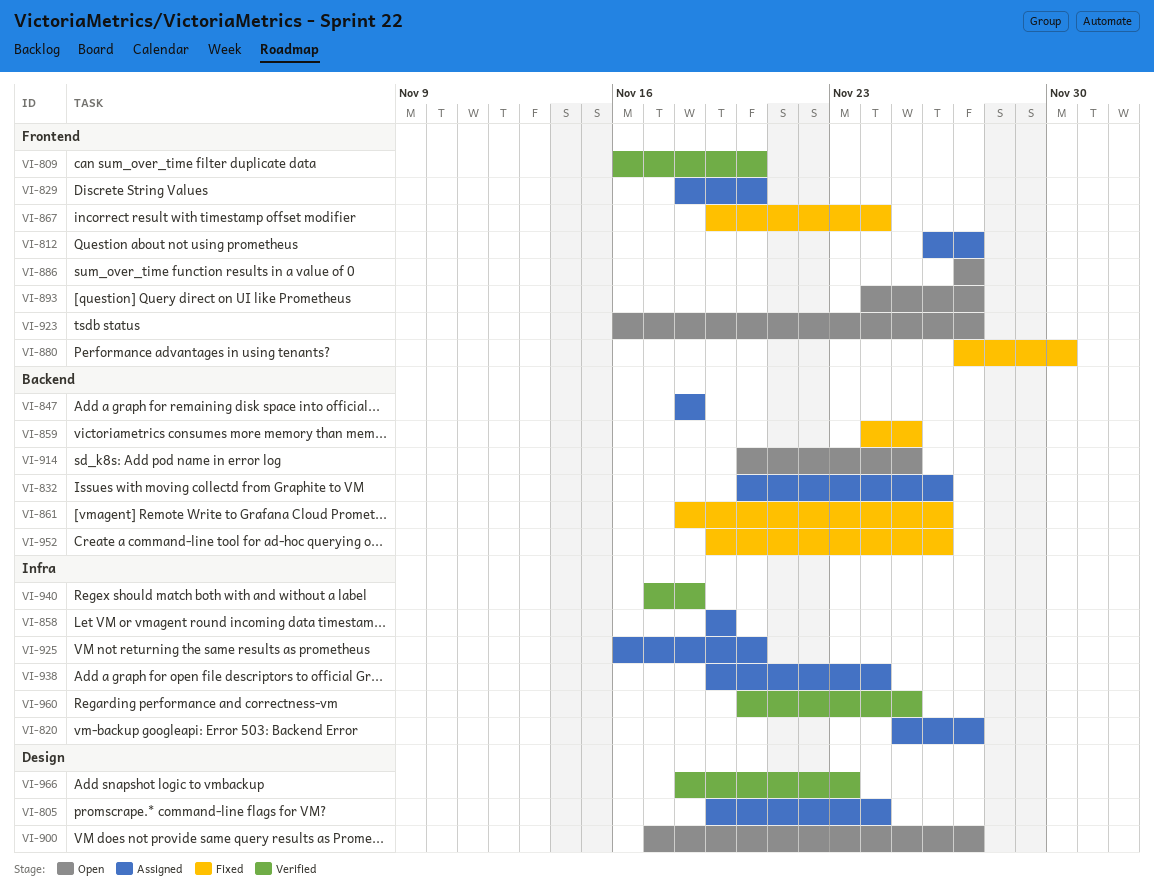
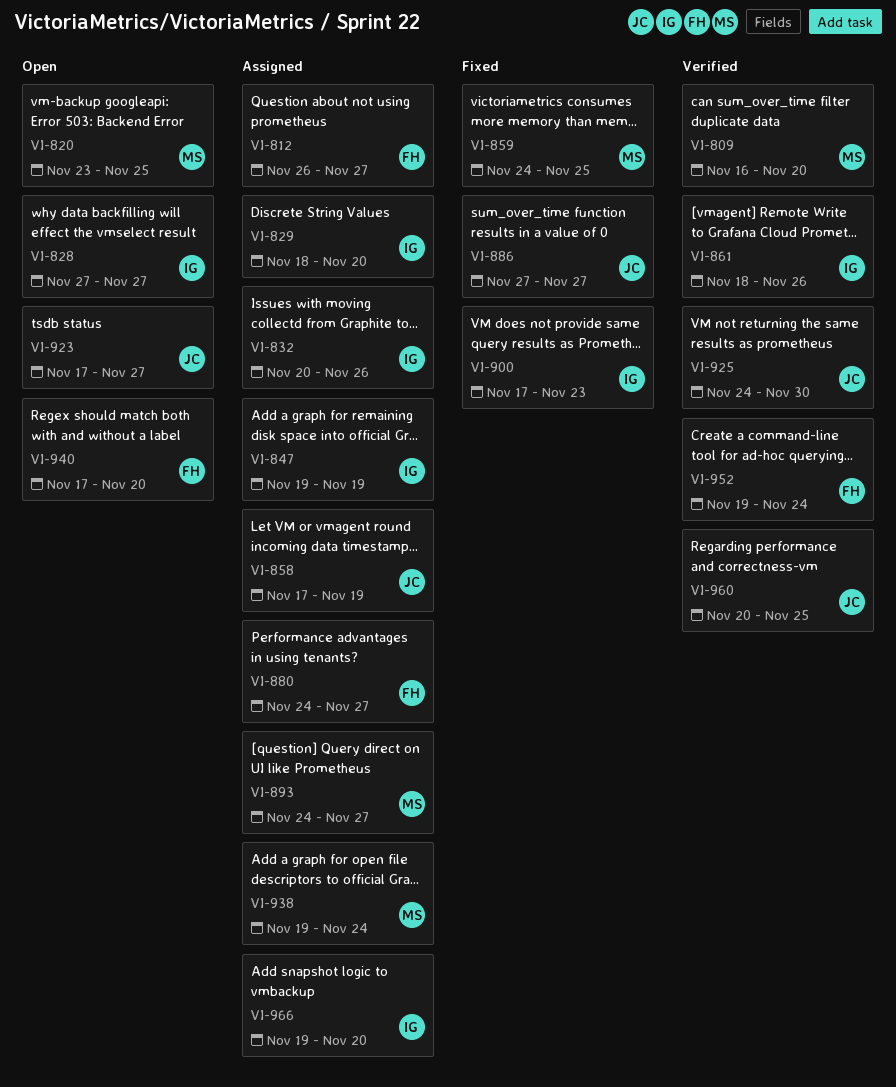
VI-805: present -> none
VI-820, status: Assigned -> Open
VI-820, start: Nov 25 -> Nov 23
VI-820, due: Nov 27 -> Nov 25
VI-828: none -> present
VI-847, start: Nov 18 -> Nov 19
VI-847, due: Nov 18 -> Nov 19
VI-858, start: Nov 19 -> Nov 17
VI-861, status: Fixed -> Verified
VI-867: present -> none
VI-880, status: Fixed -> Assigned
VI-880, start: Nov 27 -> Nov 24
VI-880, due: Nov 30 -> Nov 27
VI-886, status: Open -> Fixed
VI-893, status: Open -> Assigned
VI-900, status: Open -> Fixed
VI-900, due: Nov 27 -> Nov 23
VI-914: present -> none
VI-923, start: Nov 16 -> Nov 17
VI-925, status: Assigned -> Verified
VI-925, start: Nov 16 -> Nov 24
VI-925, due: Nov 20 -> Nov 30
VI-940, status: Verified -> Open
VI-940, due: Nov 18 -> Nov 20
VI-952, status: Fixed -> Verified
VI-952, due: Nov 26 -> Nov 24
VI-966, status: Verified -> Assigned
VI-966, start: Nov 18 -> Nov 19
VI-966, due: Nov 23 -> Nov 20

